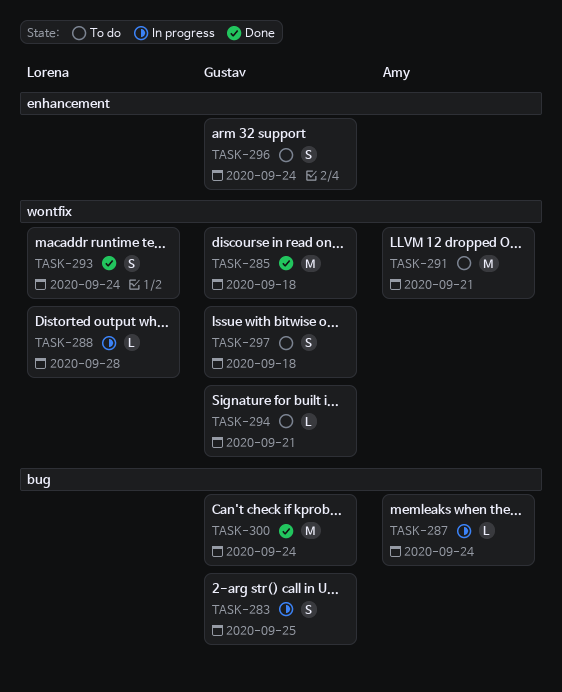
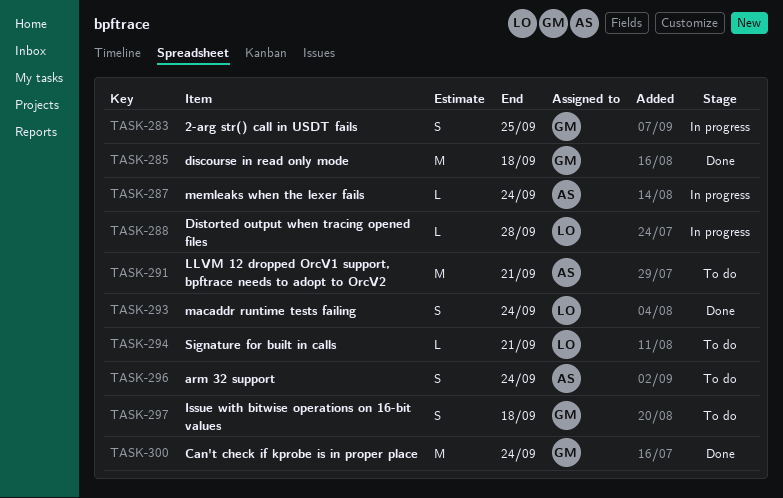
TASK-294, owner: Gustav -> Lorena
TASK-296, owner: Gustav -> Amy

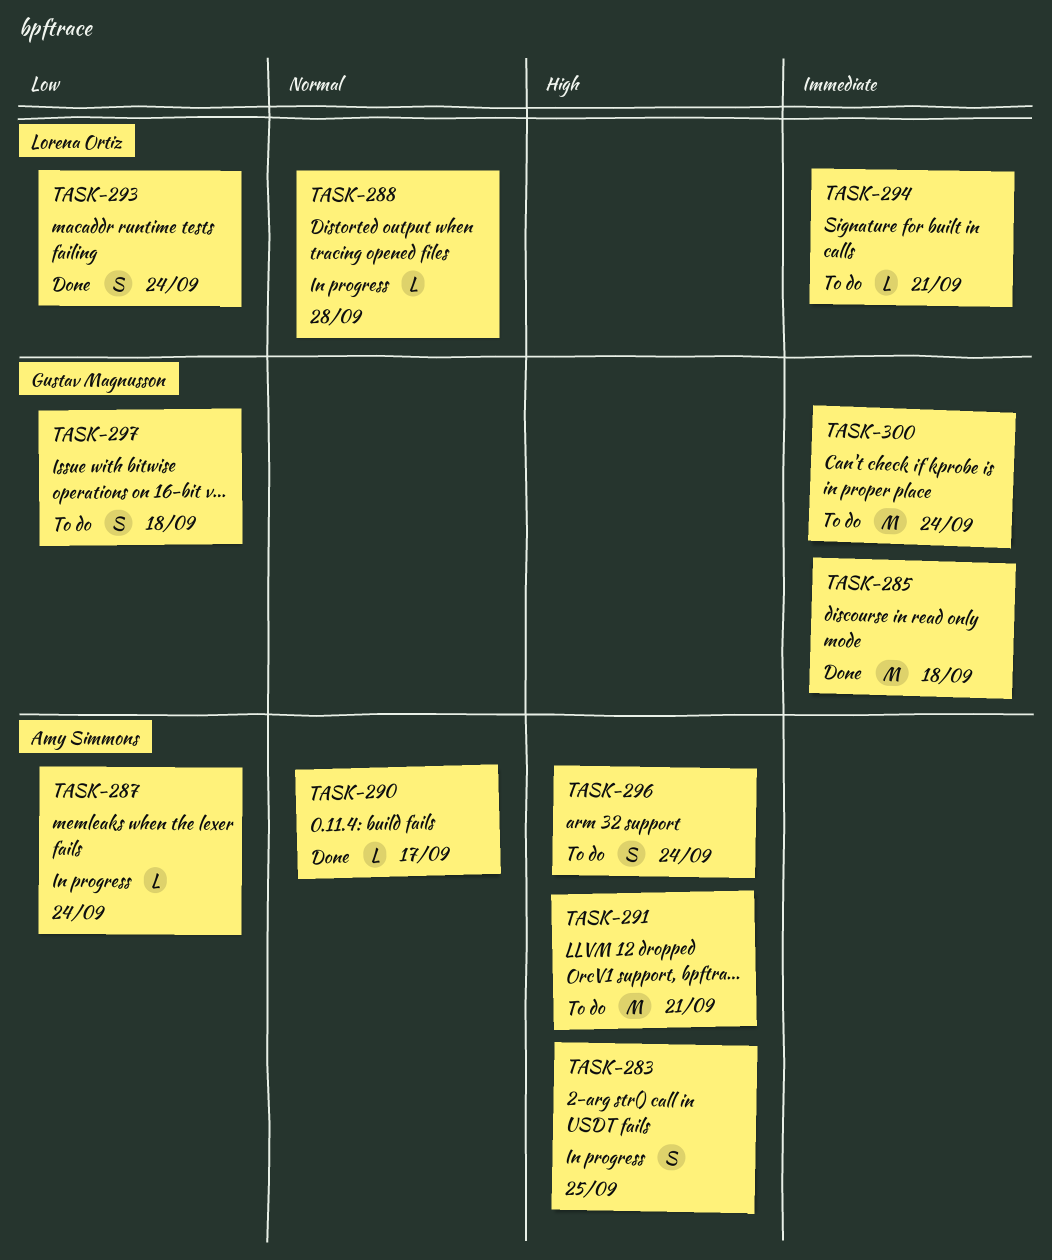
TASK-283, owner: Gustav Magnusson -> Amy Simmons
TASK-290: none -> present
TASK-300, status: Done -> To do

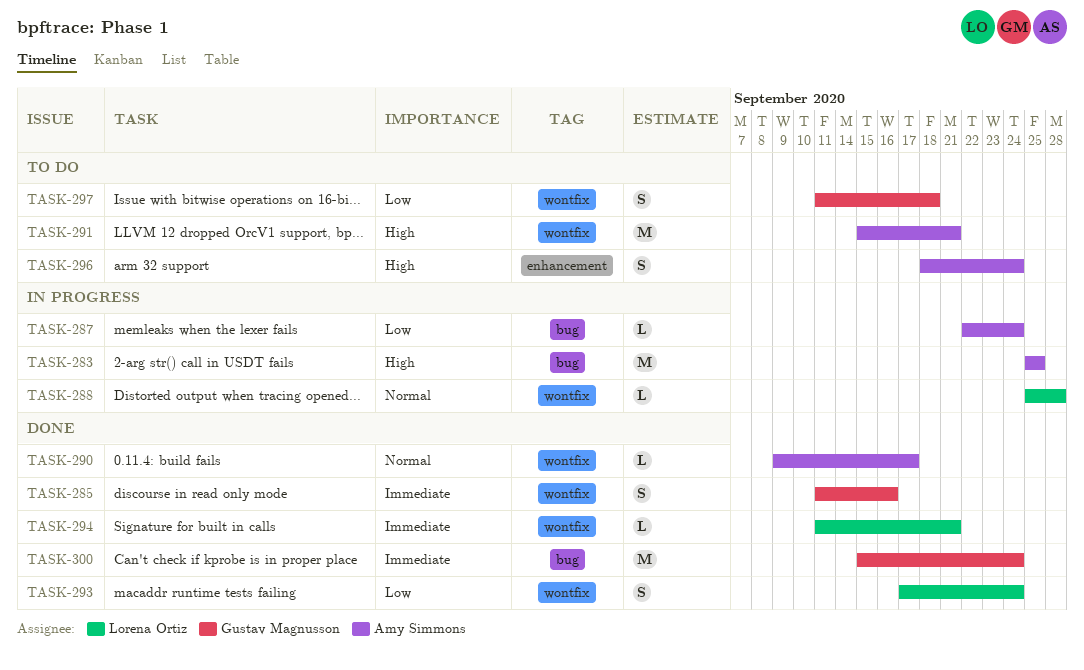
TASK-283, estimate: S -> M
TASK-285, estimate: M -> S
TASK-285, due: Sep 18 -> Sep 16
TASK-294, status: To do -> Done
TASK-300, status: To do -> Done

